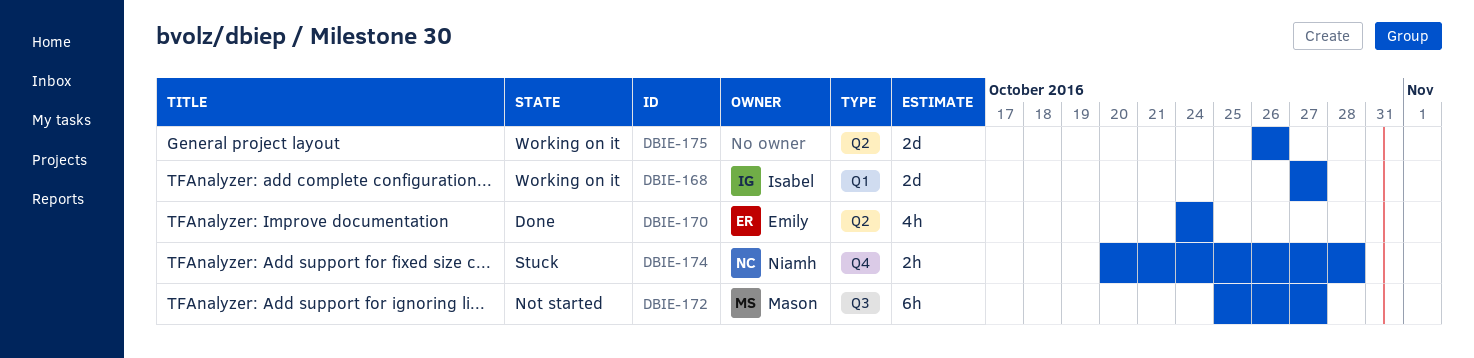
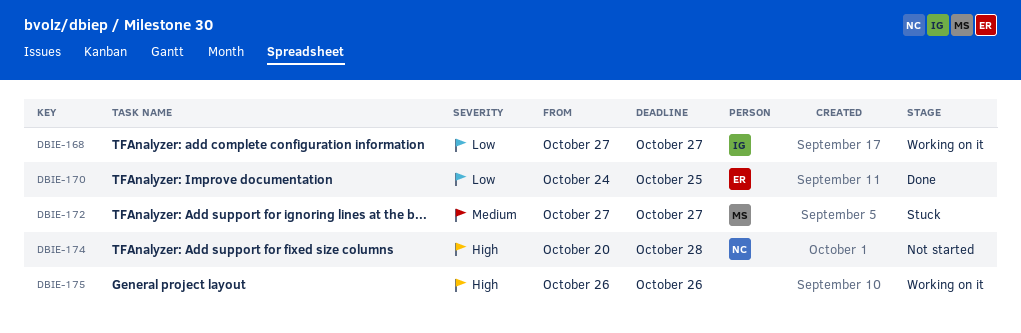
DBIE-170, due: Oct 24 -> Oct 25
DBIE-172, status: Not started -> Stuck
DBIE-172, start: Oct 25 -> Oct 27
DBIE-174, status: Stuck -> Not started

